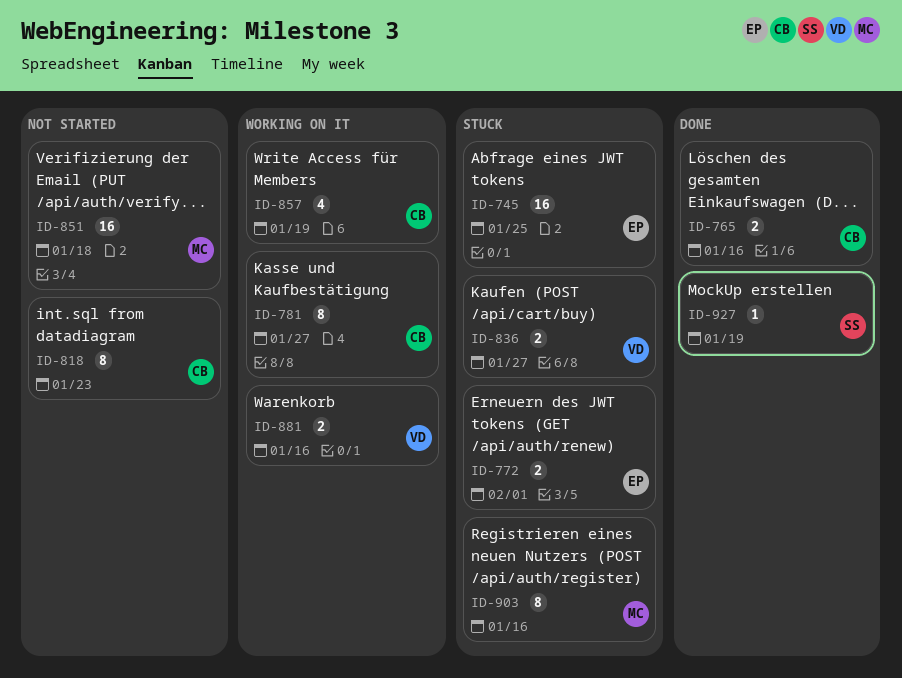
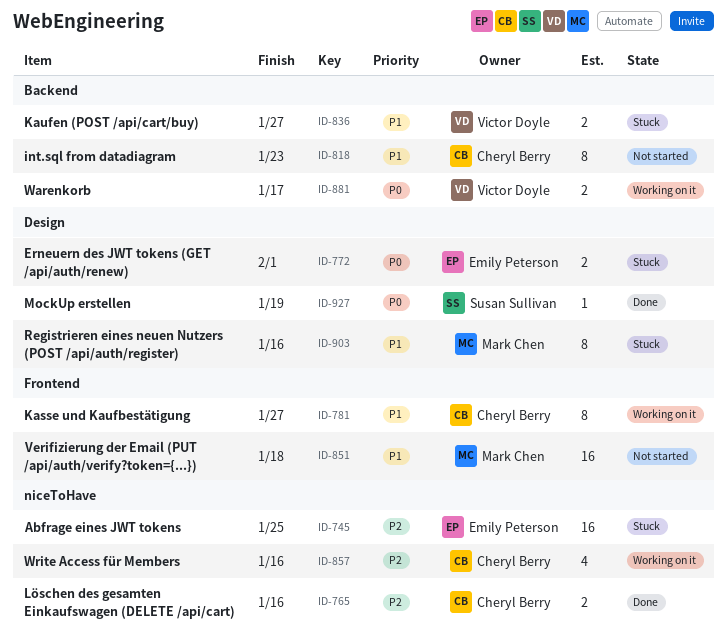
ID-857, due: Jan 19 -> Jan 16
ID-881, due: Jan 16 -> Jan 17

